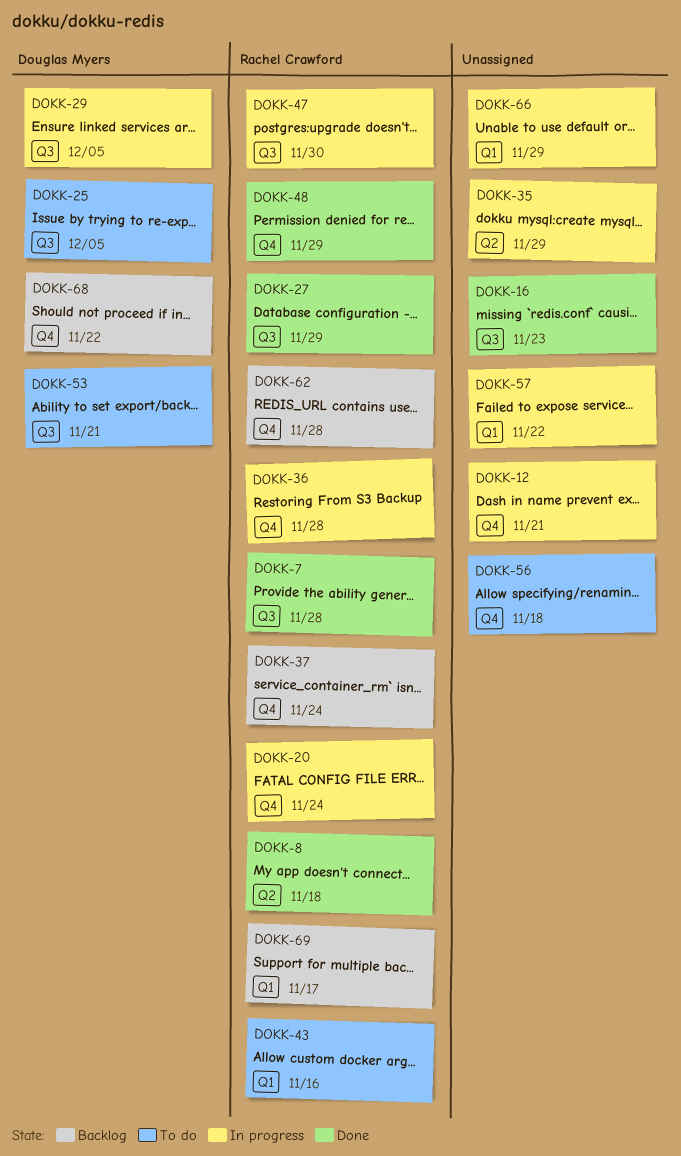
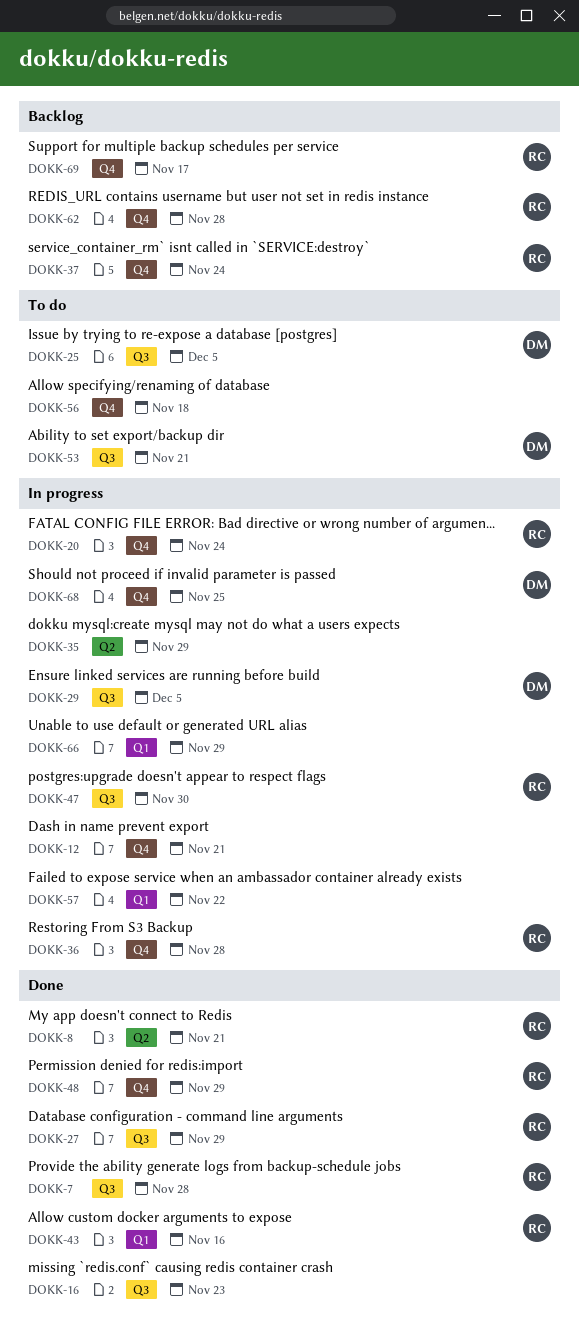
DOKK-8, due: Nov 18 -> Nov 21
DOKK-43, status: To do -> Done
DOKK-68, status: Backlog -> In progress
DOKK-68, due: Nov 22 -> Nov 25
DOKK-69, label: Q1 -> Q4

